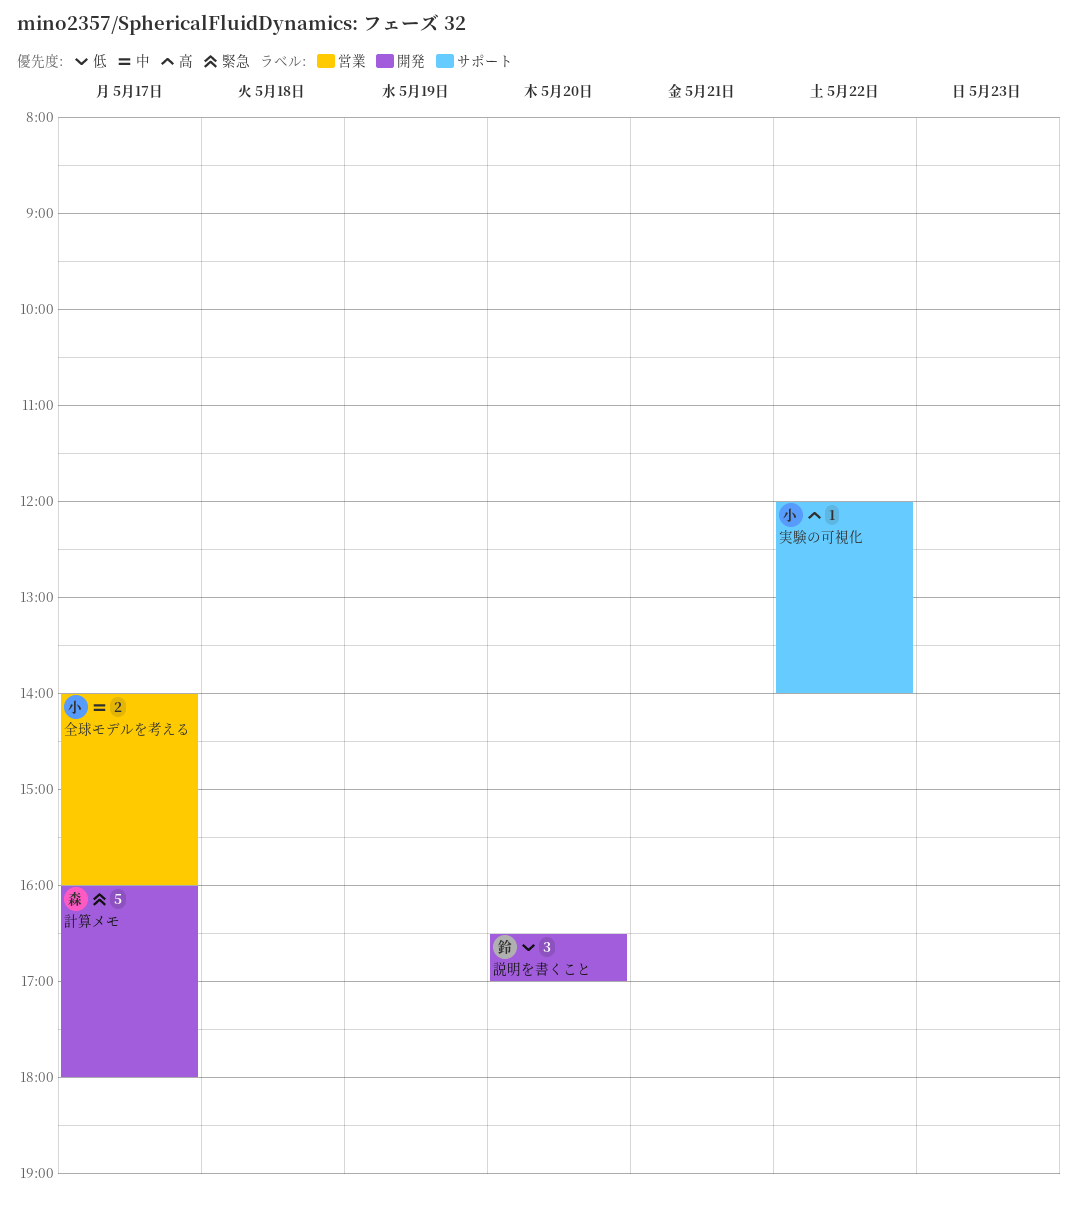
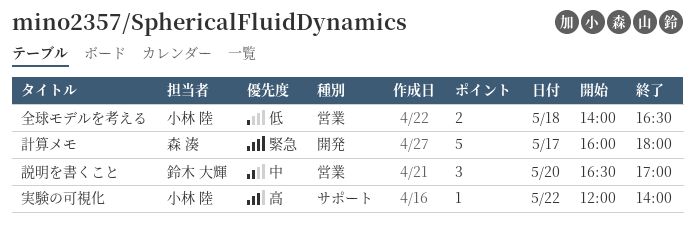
全球モデルを考える, priority: 中 -> 低
全球モデルを考える, day: May 17 -> May 18
全球モデルを考える, ends: 16:00 -> 16:30
説明を書くこと, priority: 低 -> 中
説明を書くこと, label: 開発 -> 営業

